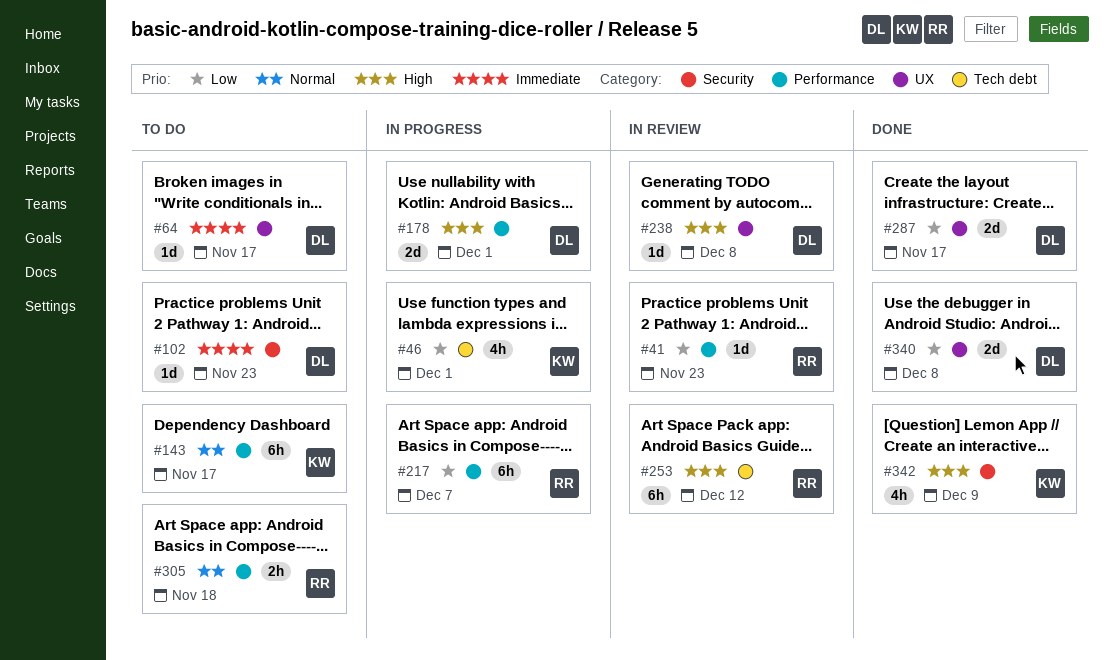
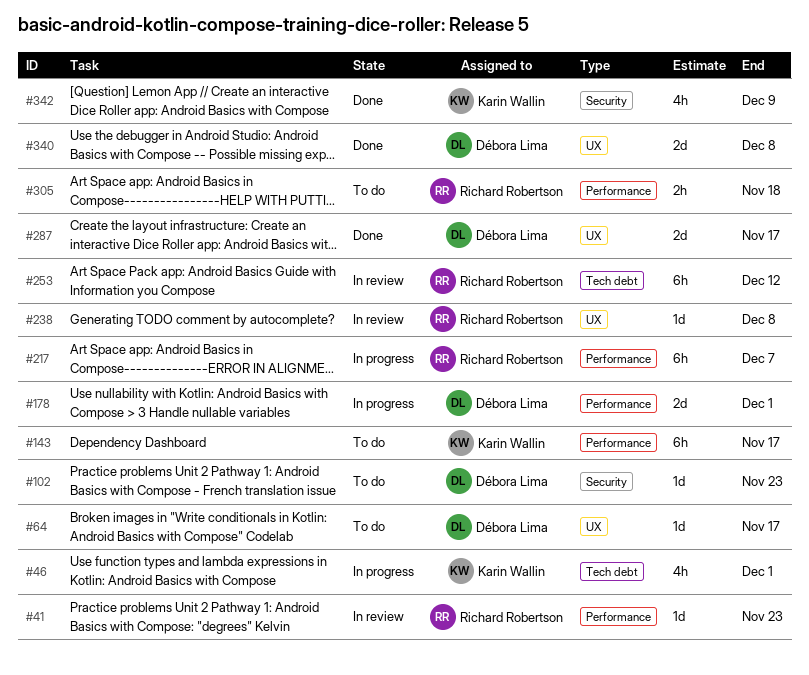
#238, owner: Débora Lima -> Richard Robertson

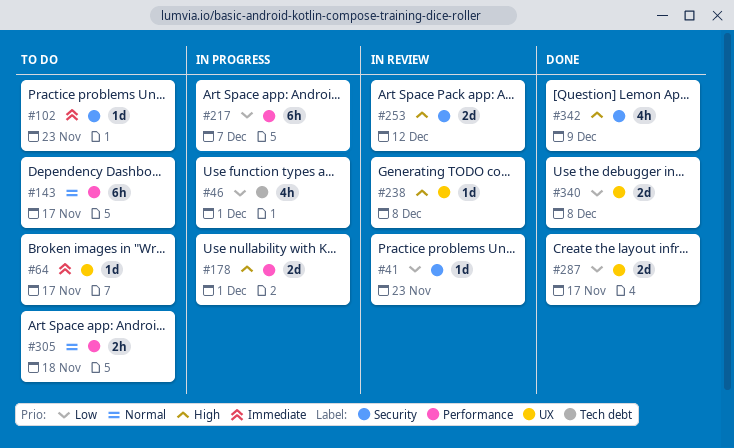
#41, label: Performance -> Security
#253, label: Tech debt -> Security
#253, estimate: 6h -> 2d

